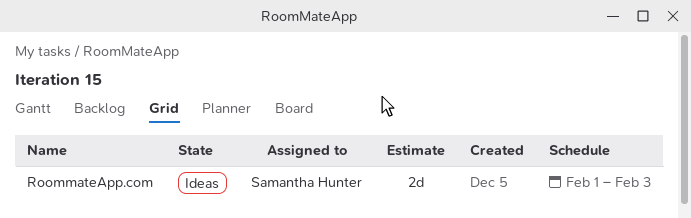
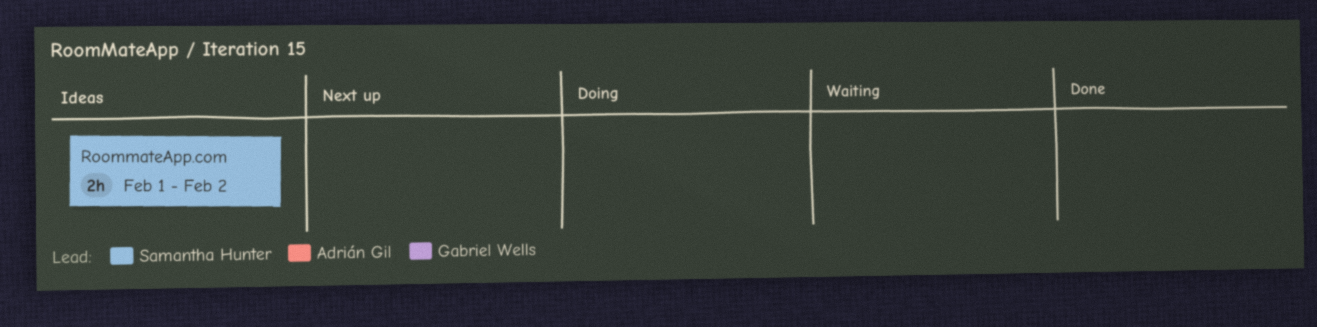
RoommateApp.com, estimate: 2d -> 2h
RoommateApp.com, due: Feb 3 -> Feb 2

